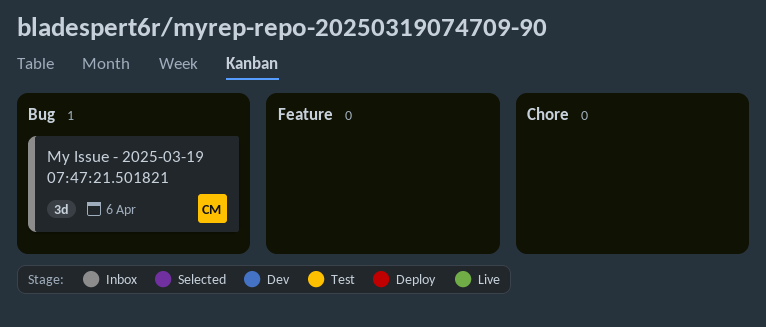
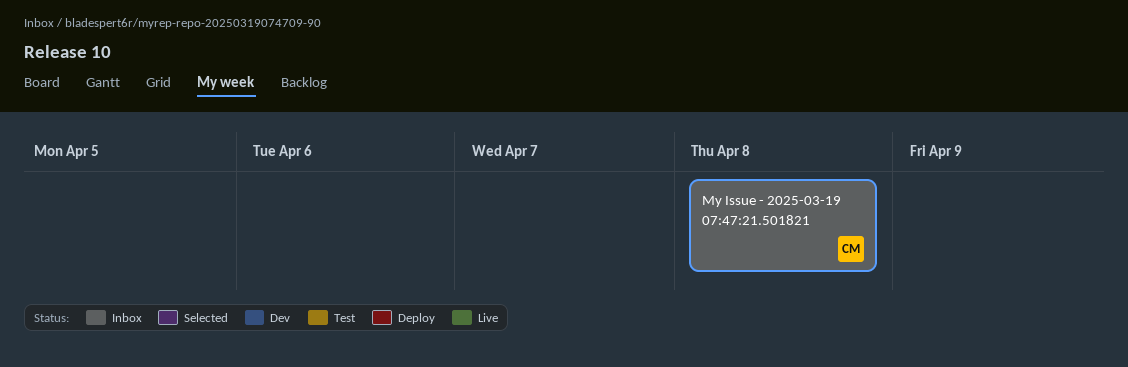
My Issue - 2025-03-19 07:47:21.501821, due: Apr 6 -> Apr 8

